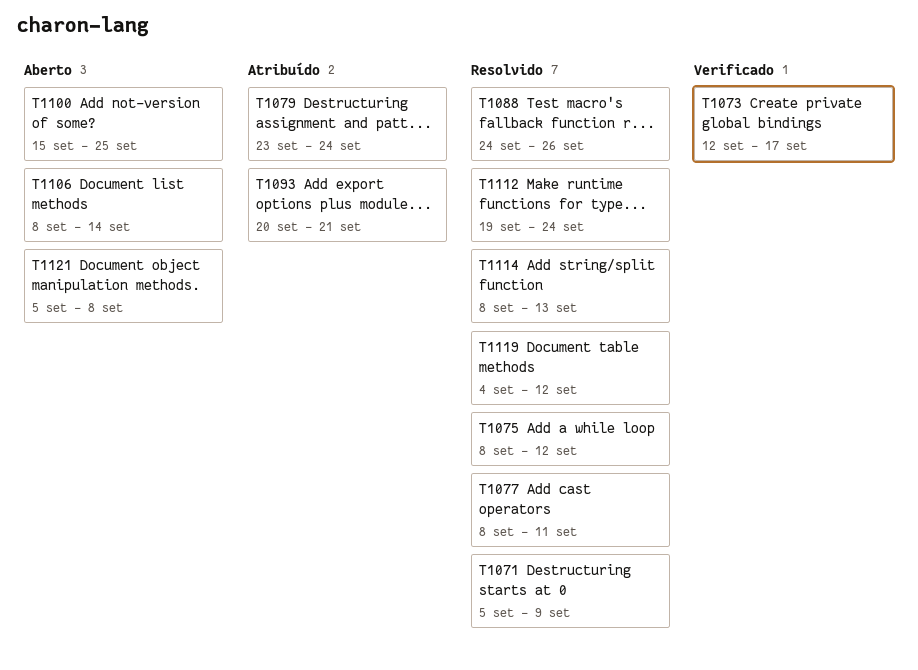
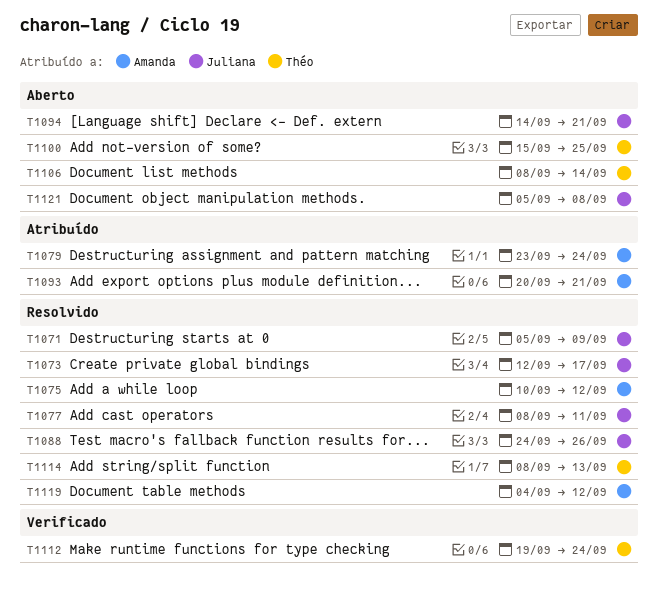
T1073, status: Verificado -> Resolvido
T1075, start: Sep 8 -> Sep 10
T1094: none -> present
T1112, status: Resolvido -> Verificado

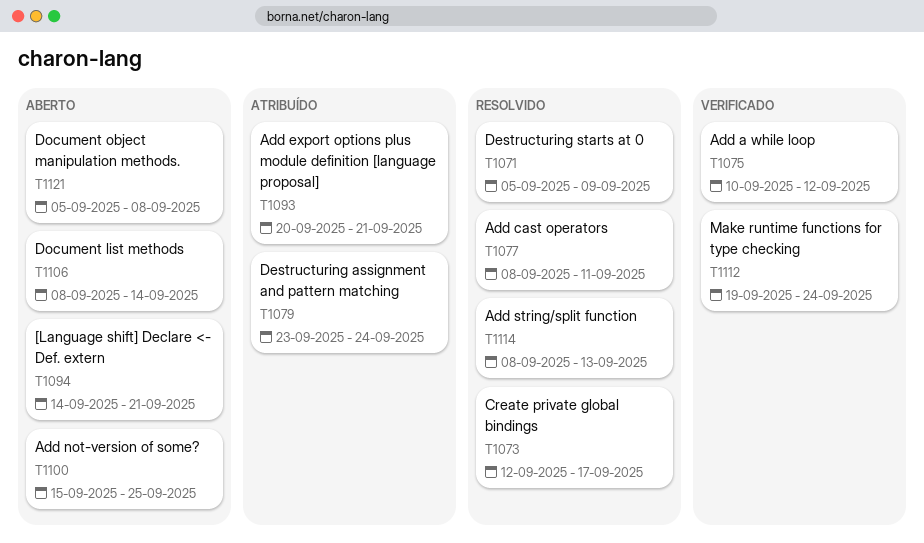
T1075, status: Resolvido -> Verificado
T1088: present -> none
T1119: present -> none

